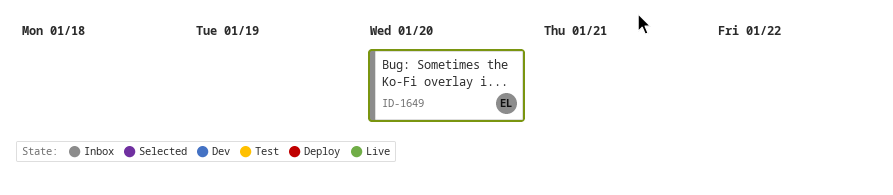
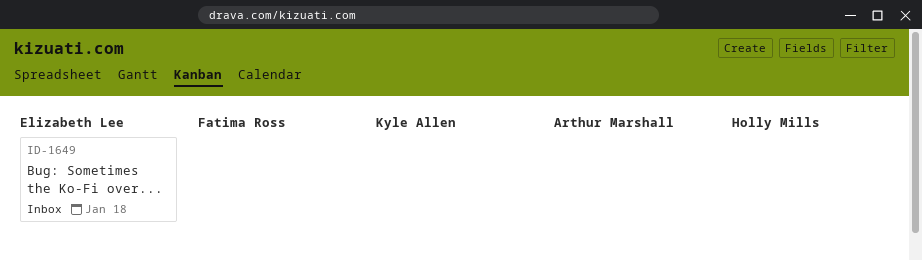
ID-1649, due: Jan 20 -> Jan 18

